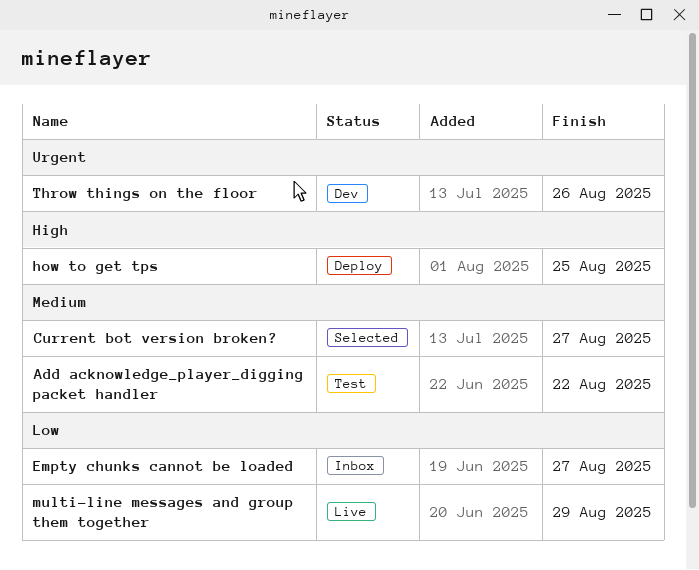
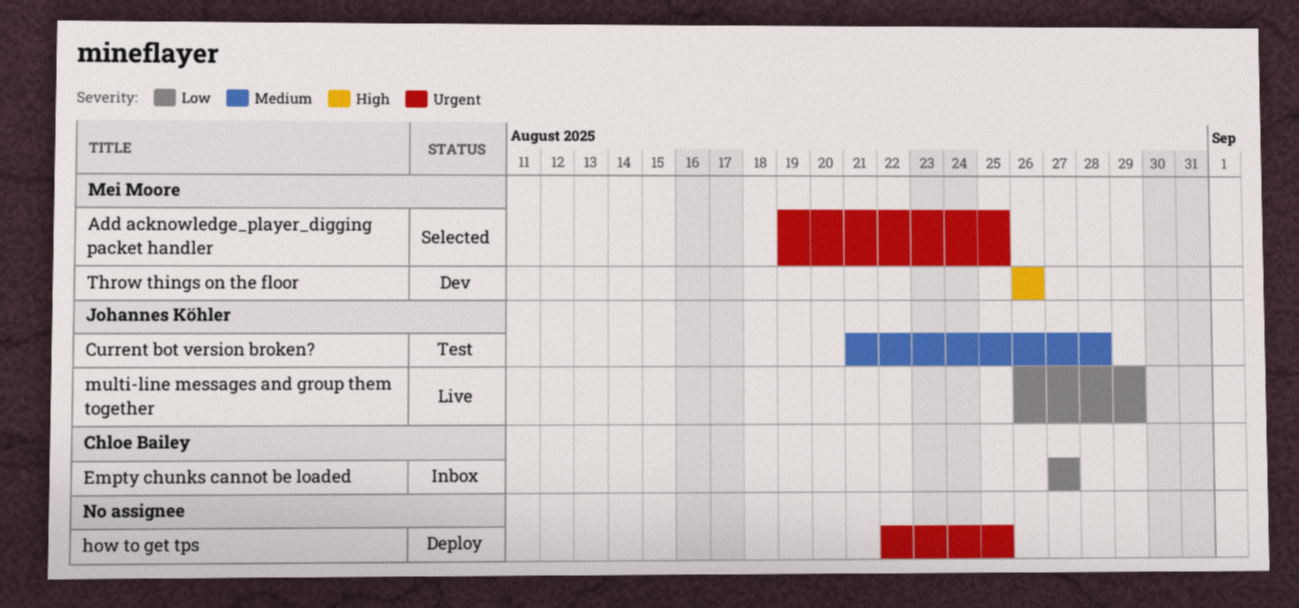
Add acknowledge_player_digging packet handler, status: Test -> Selected
Add acknowledge_player_digging packet handler, priority: Medium -> Urgent
Add acknowledge_player_digging packet handler, due: Aug 22 -> Aug 25
Current bot version broken?, status: Selected -> Test
Current bot version broken?, due: Aug 27 -> Aug 28
how to get tps, priority: High -> Urgent
Throw things on the floor, priority: Urgent -> High

